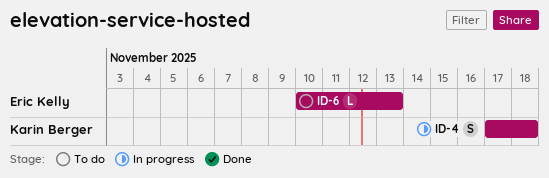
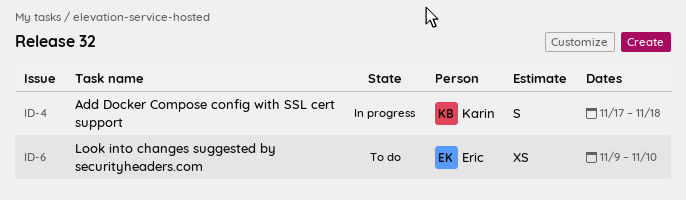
ID-6, estimate: L -> XS
ID-6, start: Nov 10 -> Nov 9
ID-6, due: Nov 13 -> Nov 10

